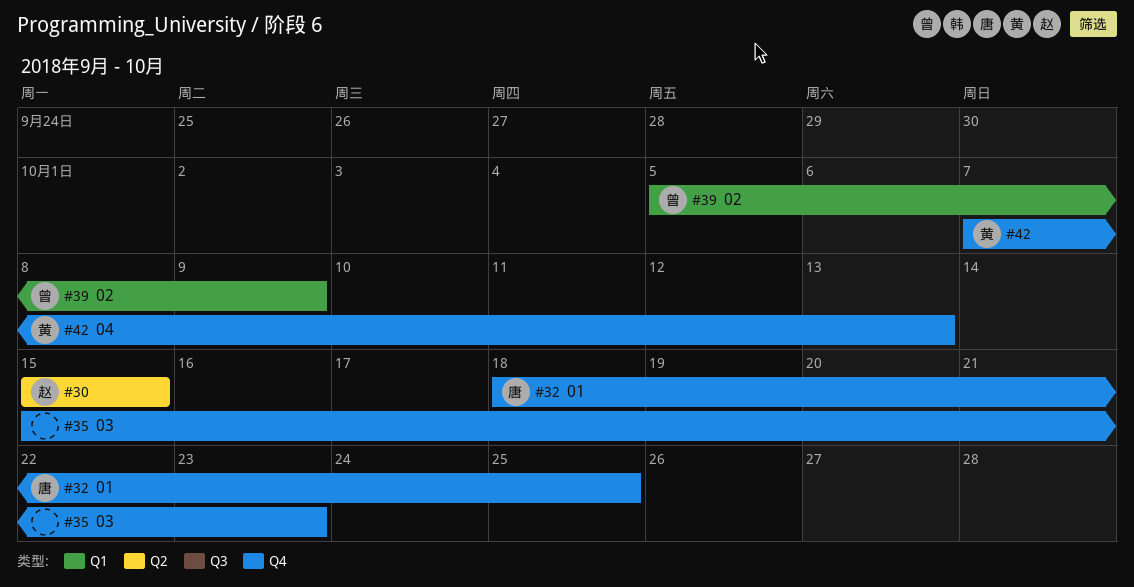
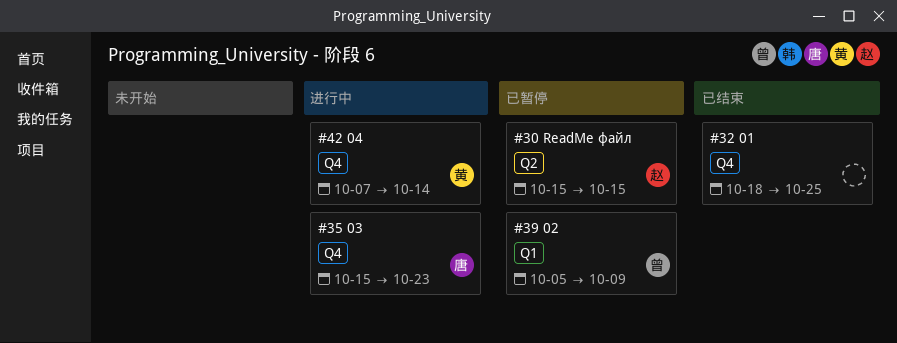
#32, owner: 唐 -> none
#35, owner: none -> 唐
#42, due: Oct 13 -> Oct 14

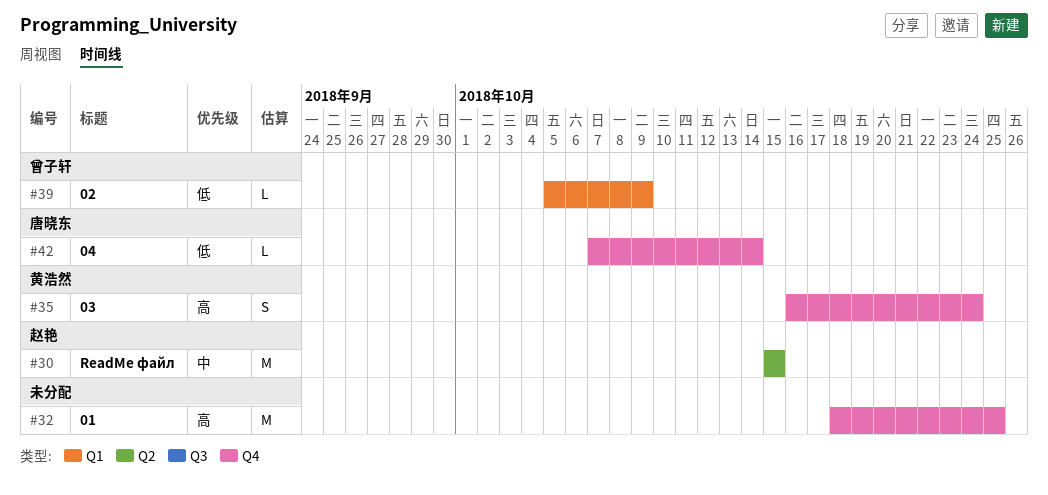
#35, owner: 唐晓东 -> 黄浩然
#35, start: Oct 15 -> Oct 16
#35, due: Oct 23 -> Oct 24
#42, owner: 黄浩然 -> 唐晓东

